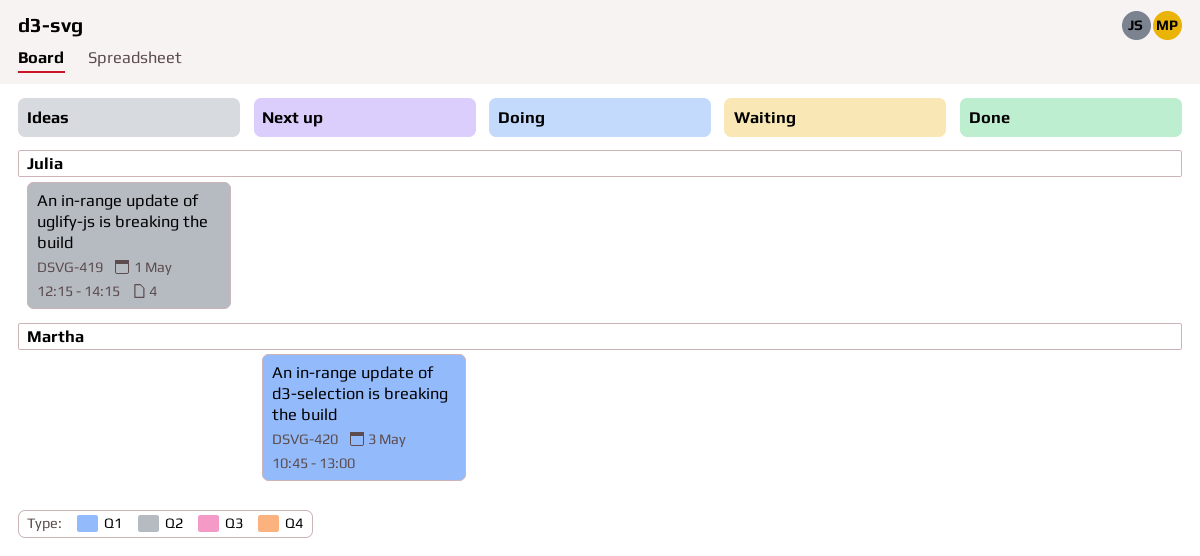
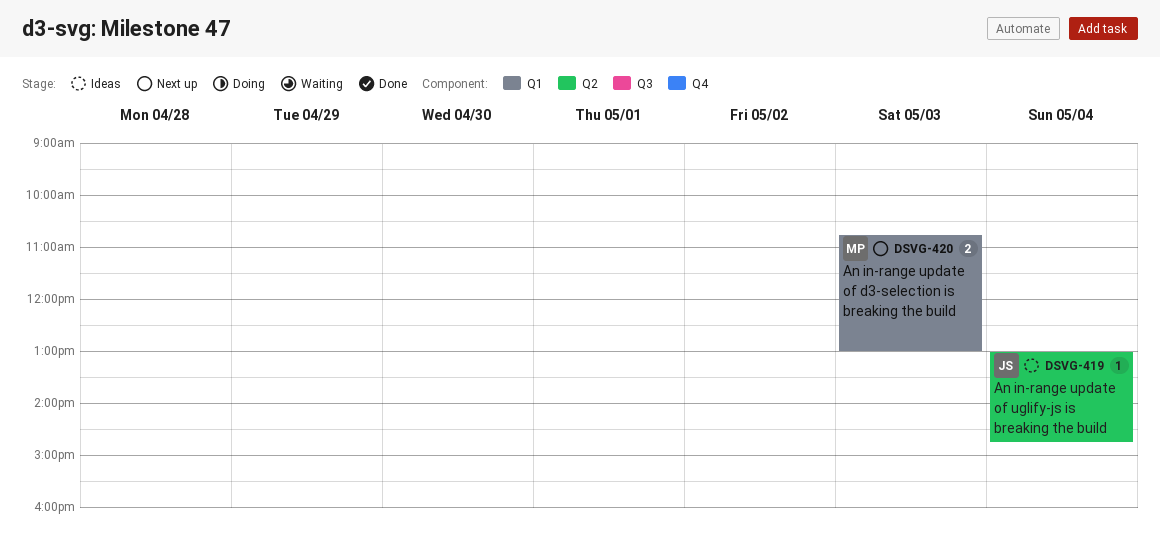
DSVG-419, day: May 1 -> May 4
DSVG-419, begins: 12:15 -> 13:00
DSVG-419, ends: 14:15 -> 14:45

